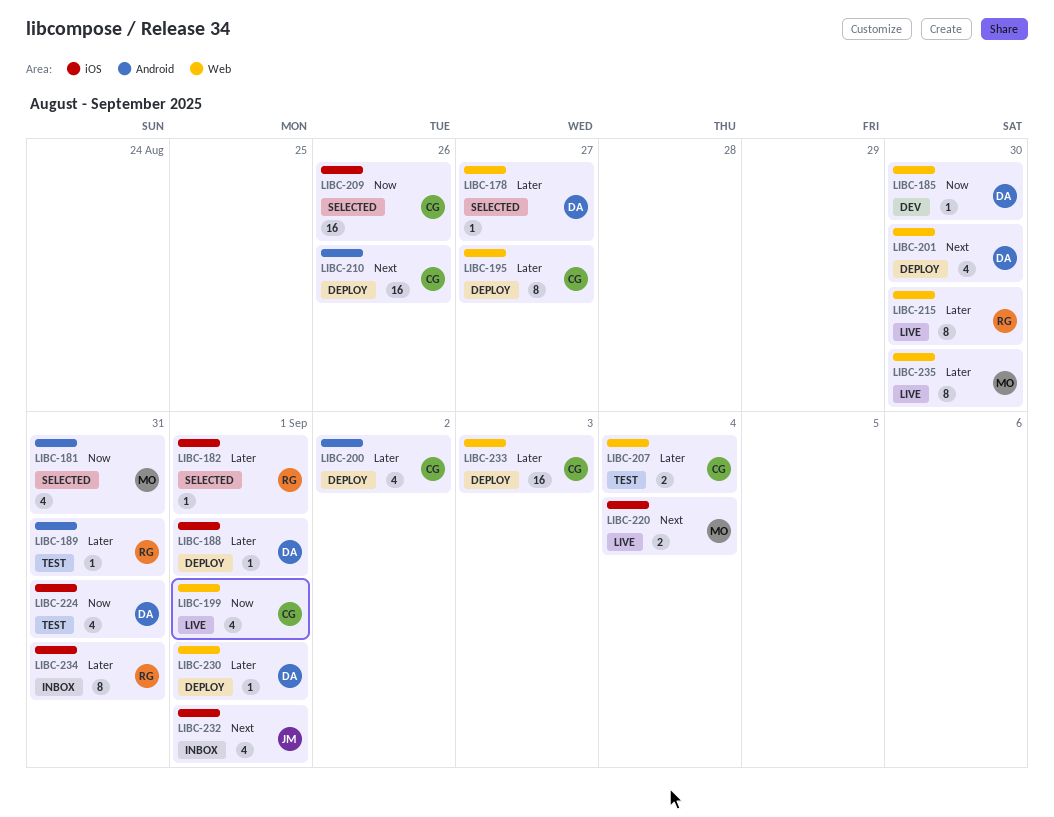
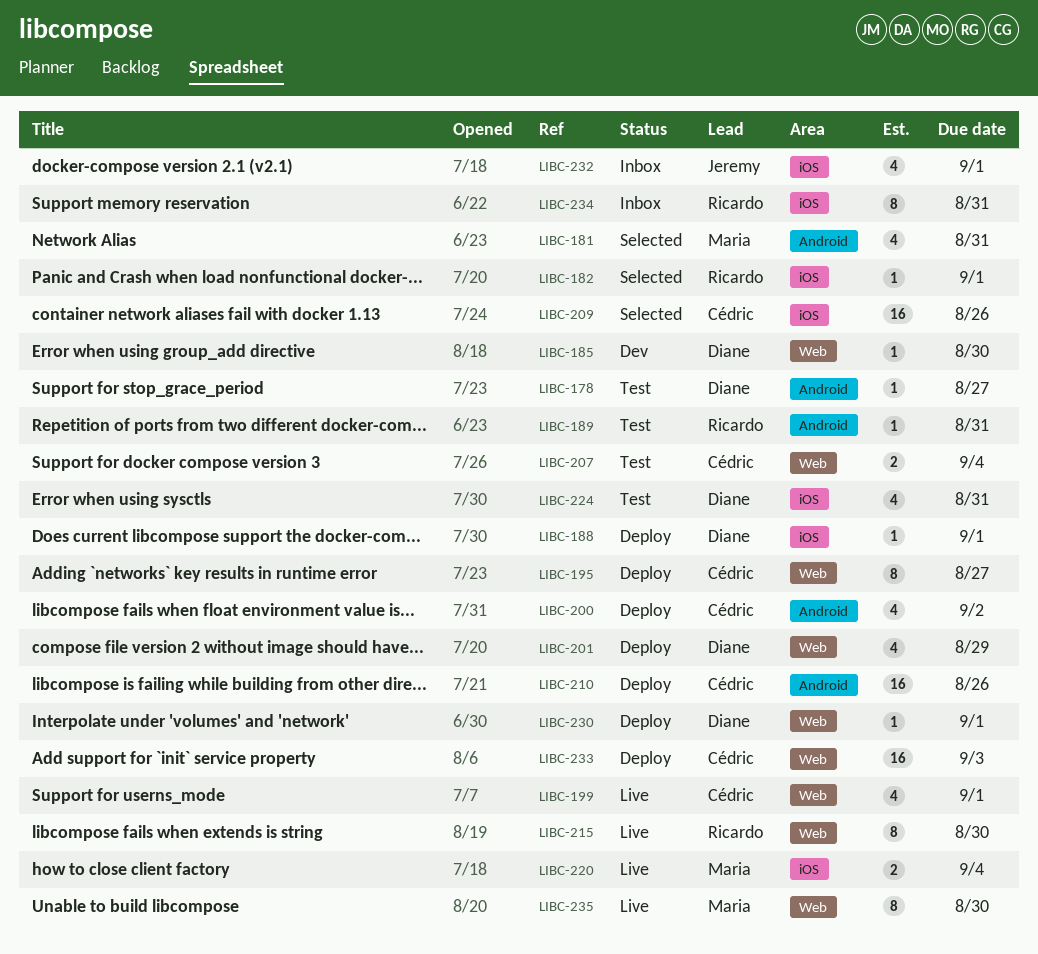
LIBC-178, status: Selected -> Test
LIBC-178, label: Web -> Android
LIBC-201, due: Aug 30 -> Aug 29

